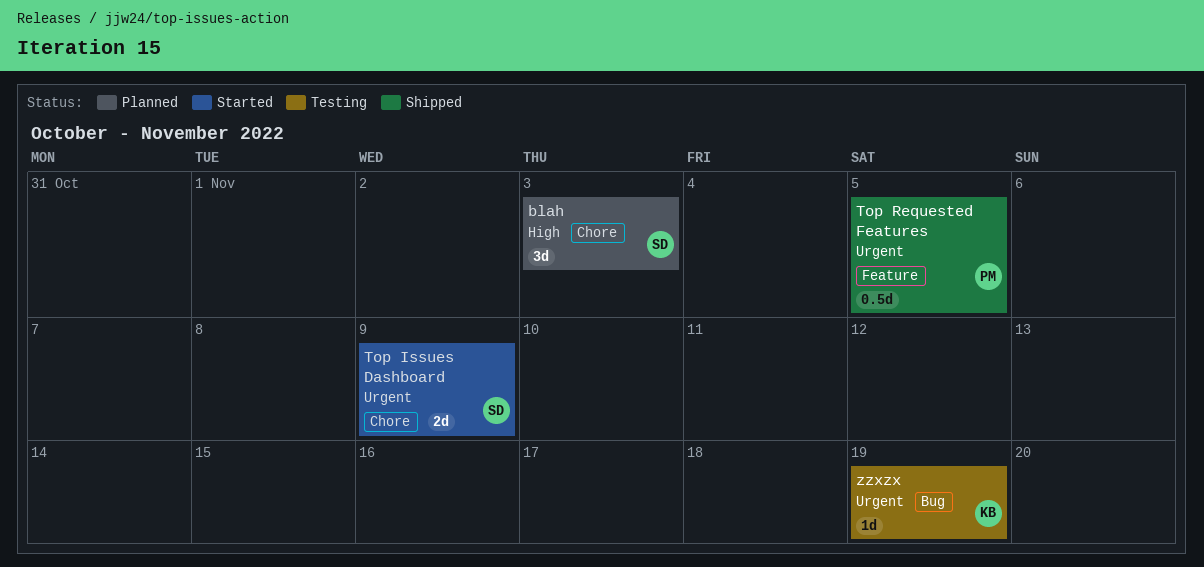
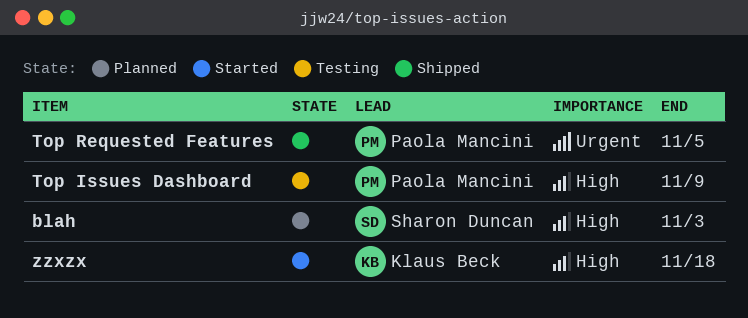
Top Issues Dashboard, status: Started -> Testing
Top Issues Dashboard, owner: Sharon Duncan -> Paola Mancini
Top Issues Dashboard, priority: Urgent -> High
zzxzx, status: Testing -> Started
zzxzx, priority: Urgent -> High
zzxzx, due: Nov 19 -> Nov 18

